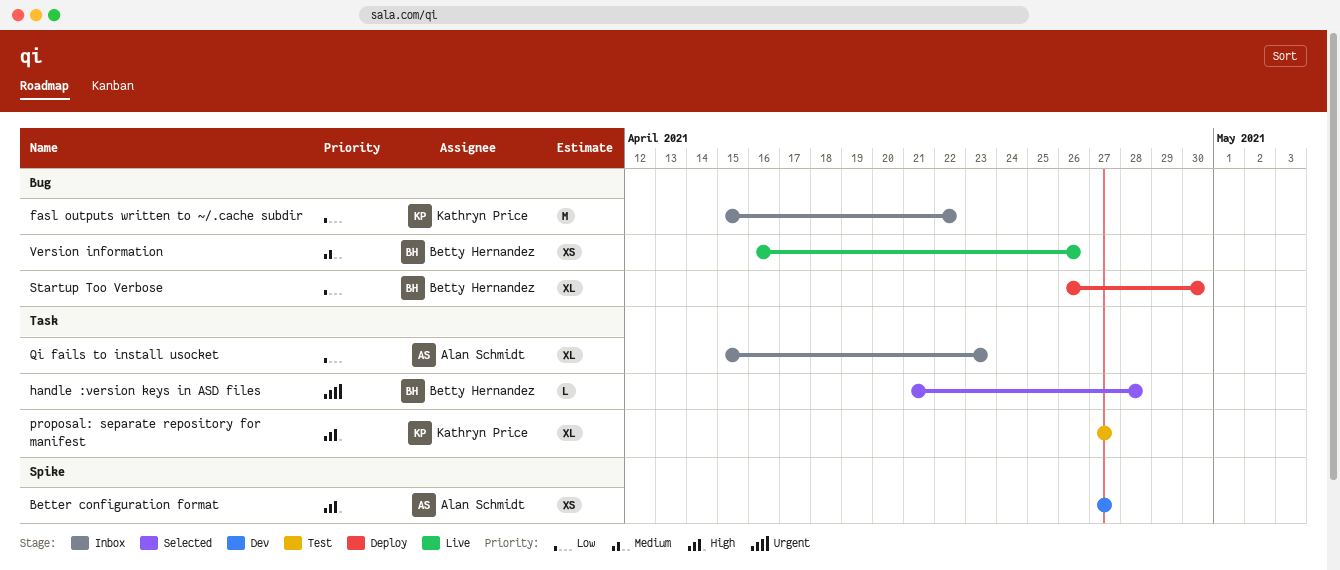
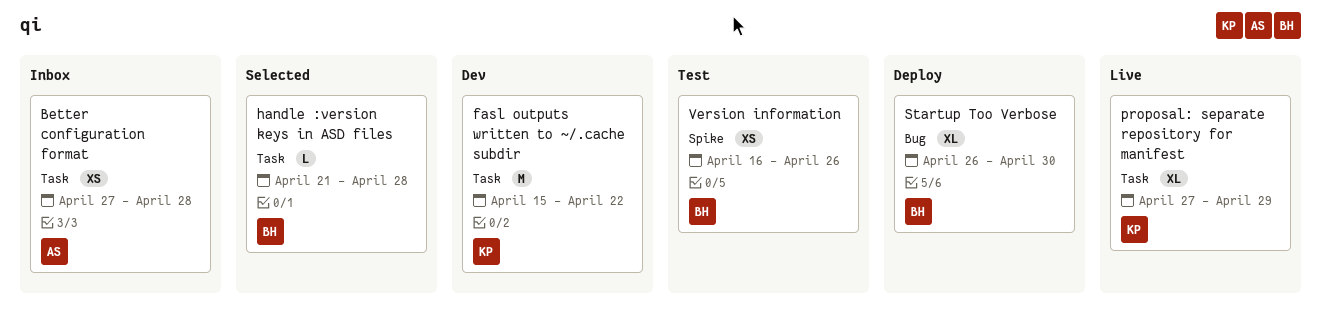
Better configuration format, status: Dev -> Inbox
Better configuration format, label: Spike -> Task
Better configuration format, due: Apr 27 -> Apr 28
fasl outputs written to ~/.cache subdir, status: Inbox -> Dev
fasl outputs written to ~/.cache subdir, label: Bug -> Task
proposal: separate repository for manifest, status: Test -> Live
proposal: separate repository for manifest, due: Apr 27 -> Apr 29
Qi fails to install usocket: present -> none
Version information, status: Live -> Test
Version information, label: Bug -> Spike

